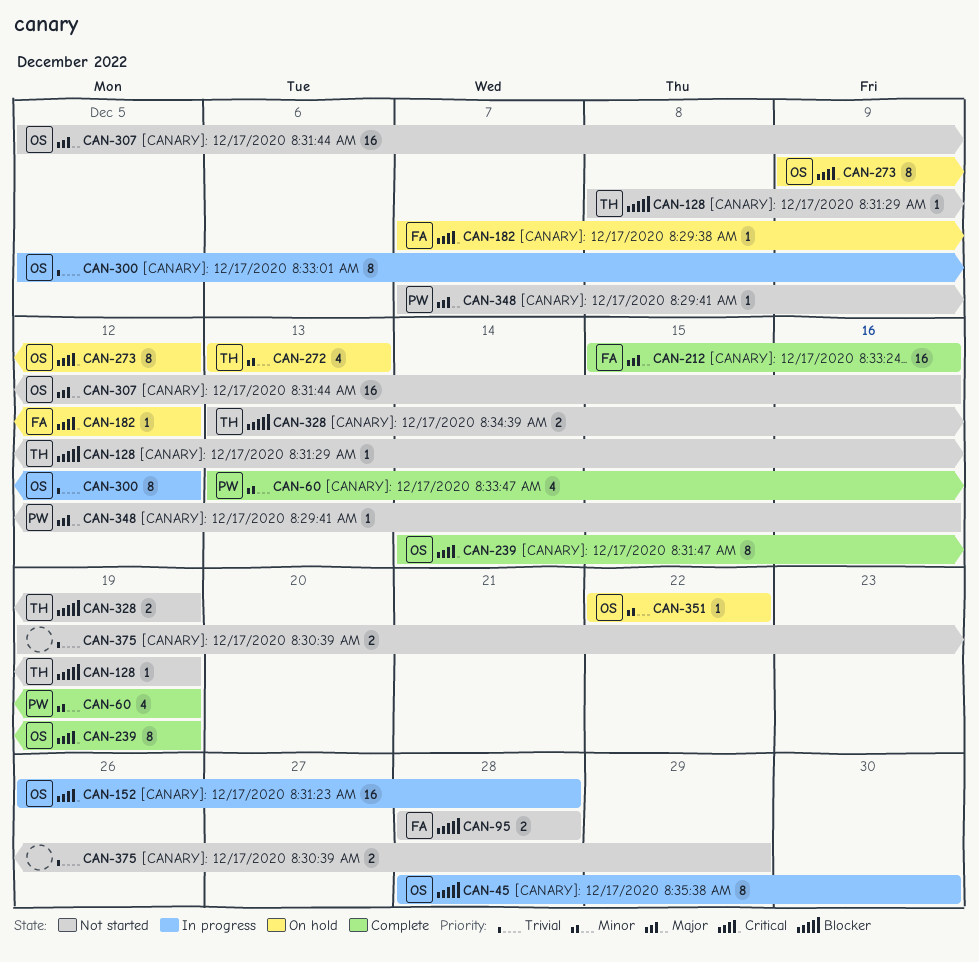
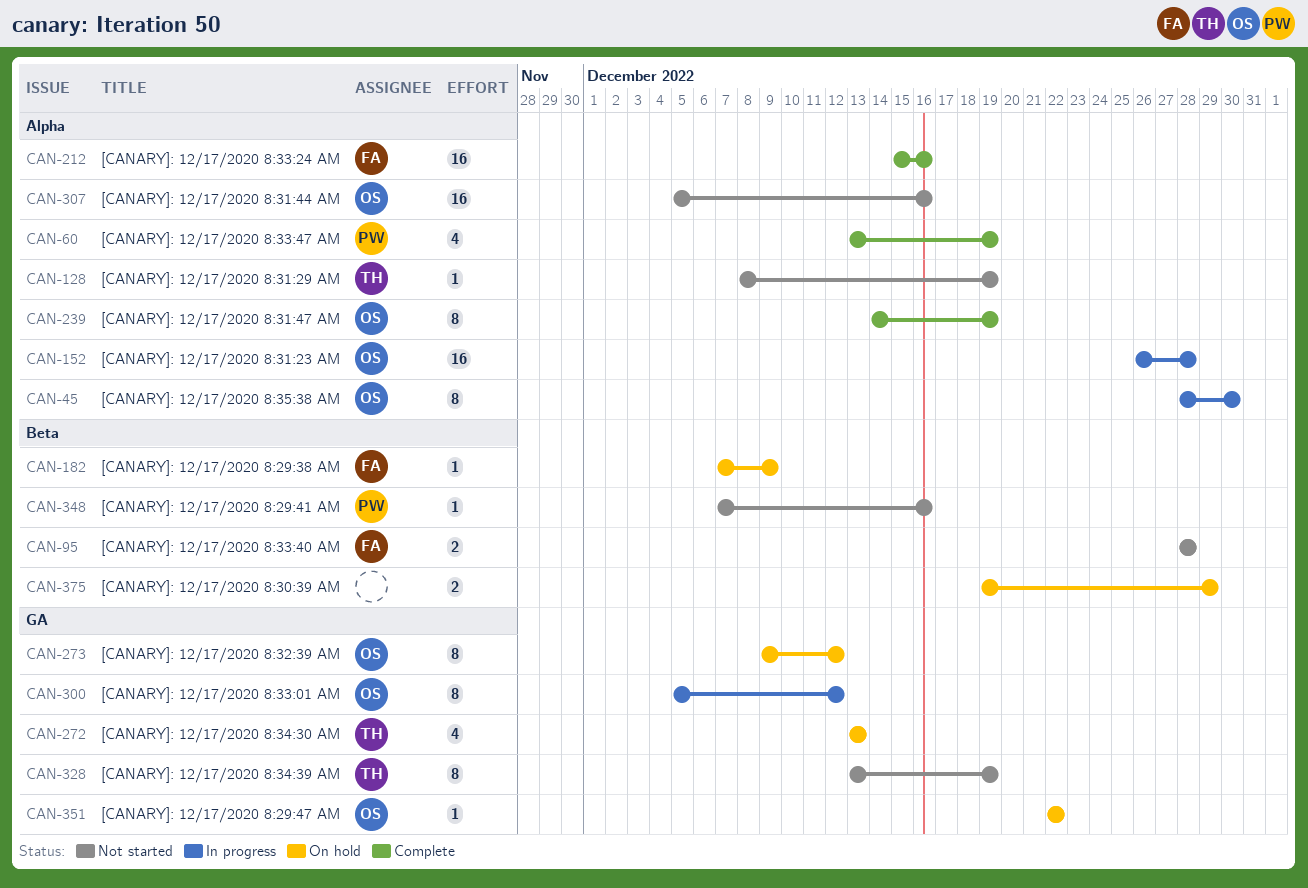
CAN-182, due: Dec 12 -> Dec 9
CAN-328, estimate: 2 -> 8
CAN-375, status: Not started -> On hold

